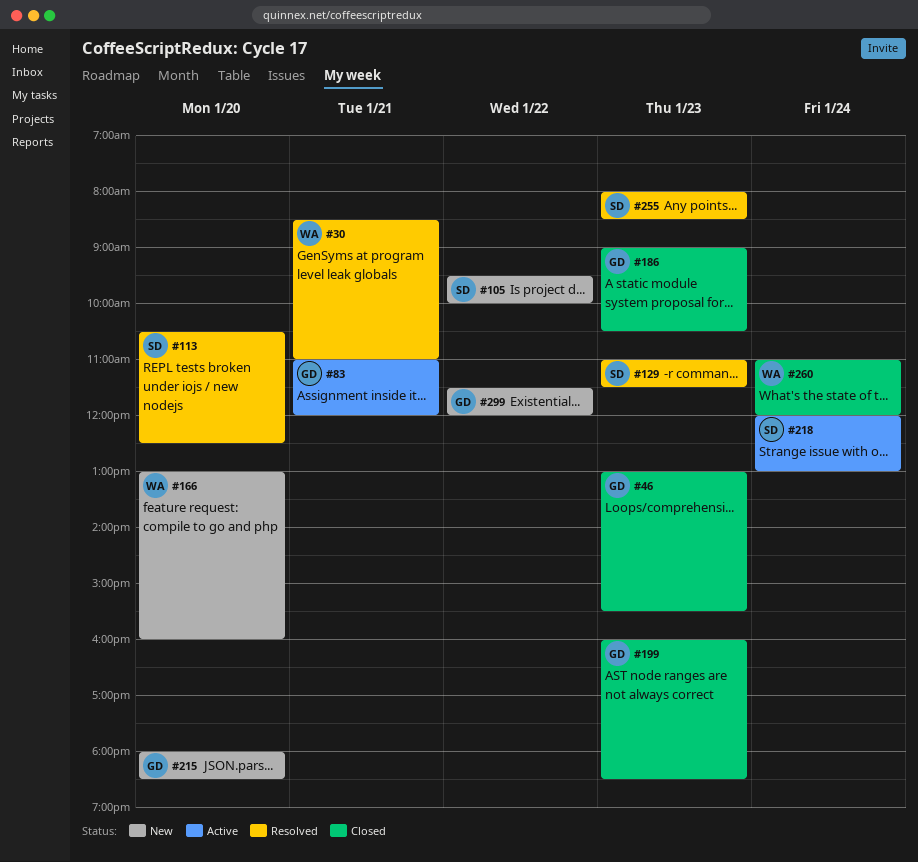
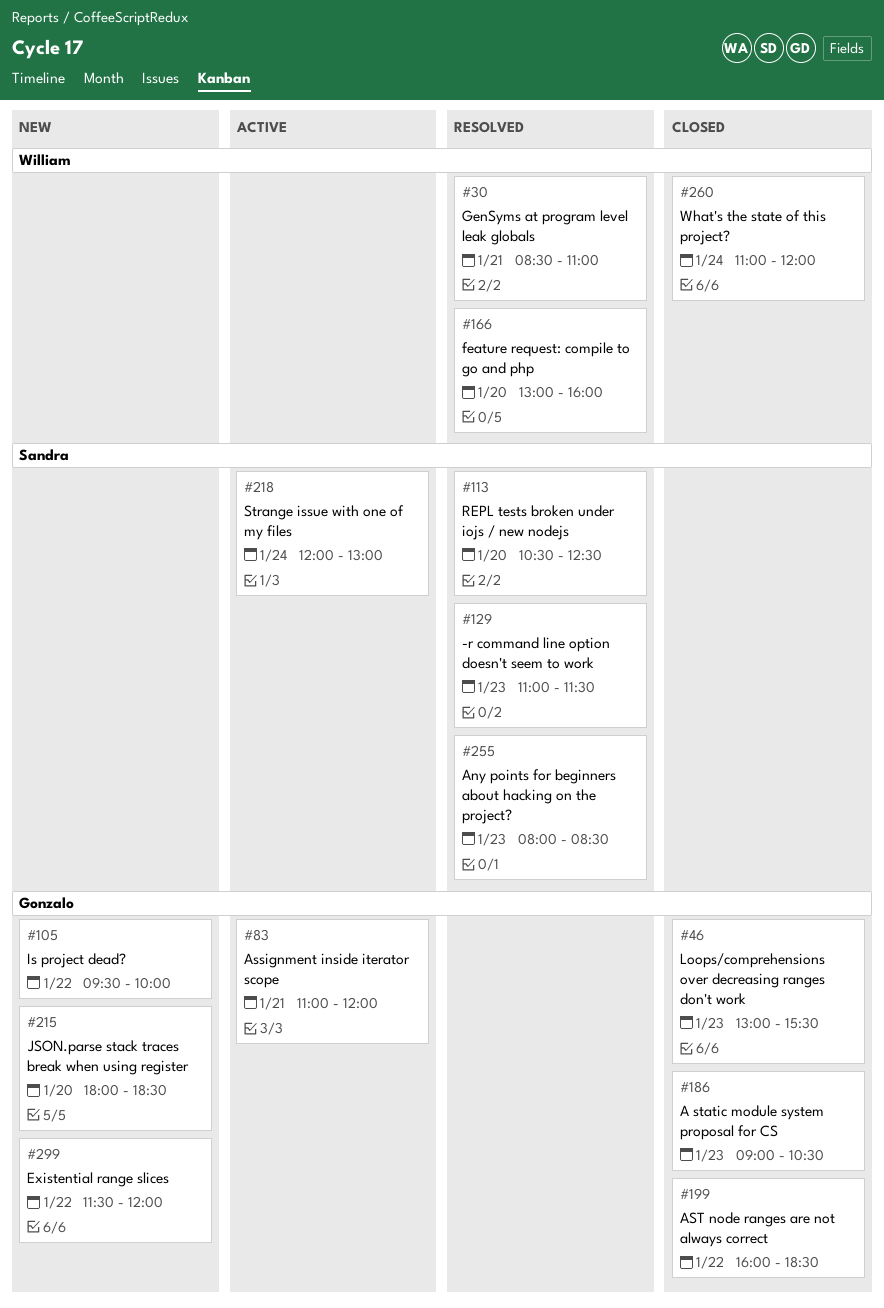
#105, owner: Sandra -> Gonzalo
#166, status: New -> Resolved
#199, day: Jan 23 -> Jan 22

